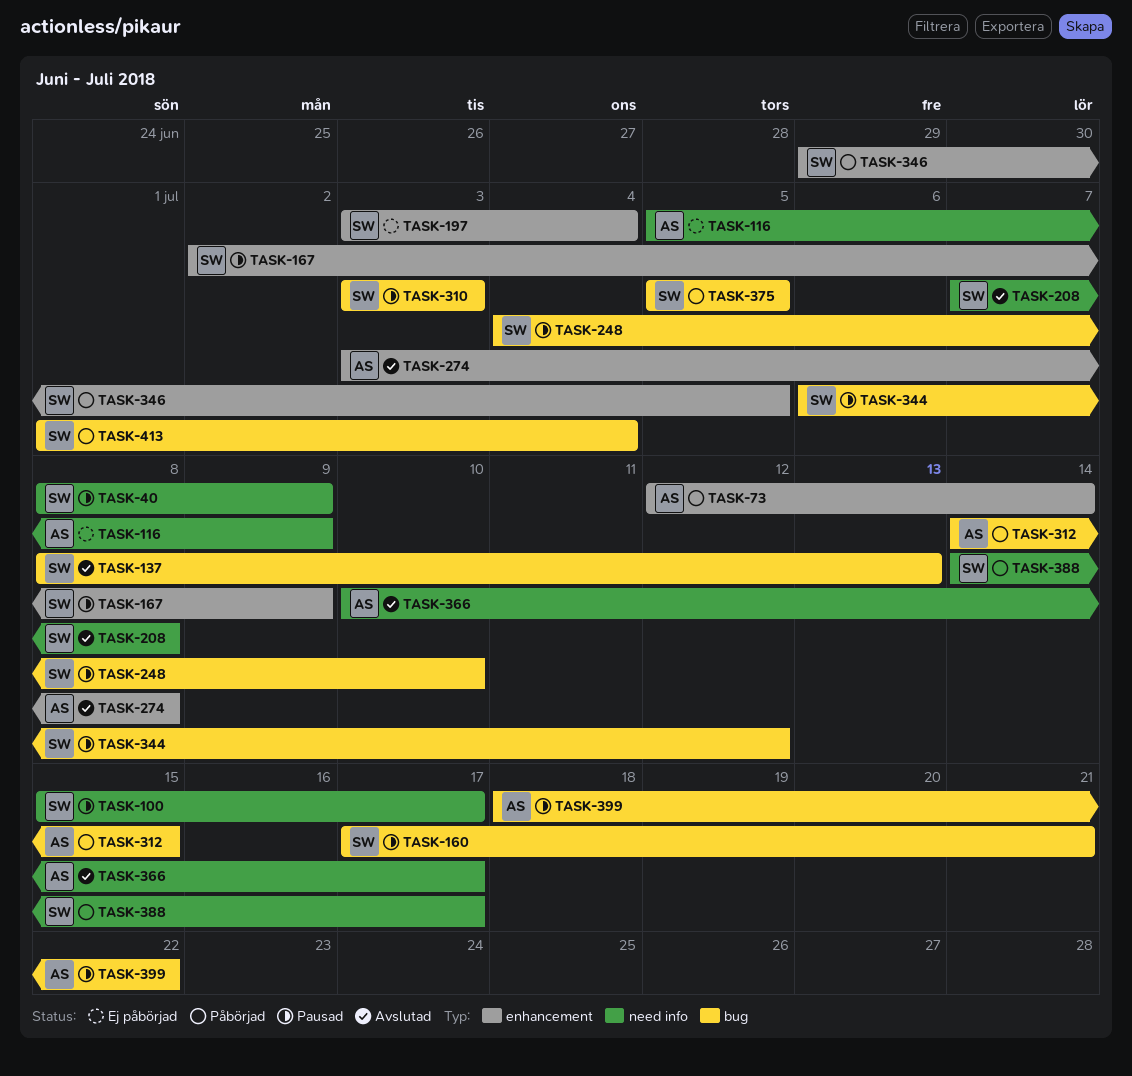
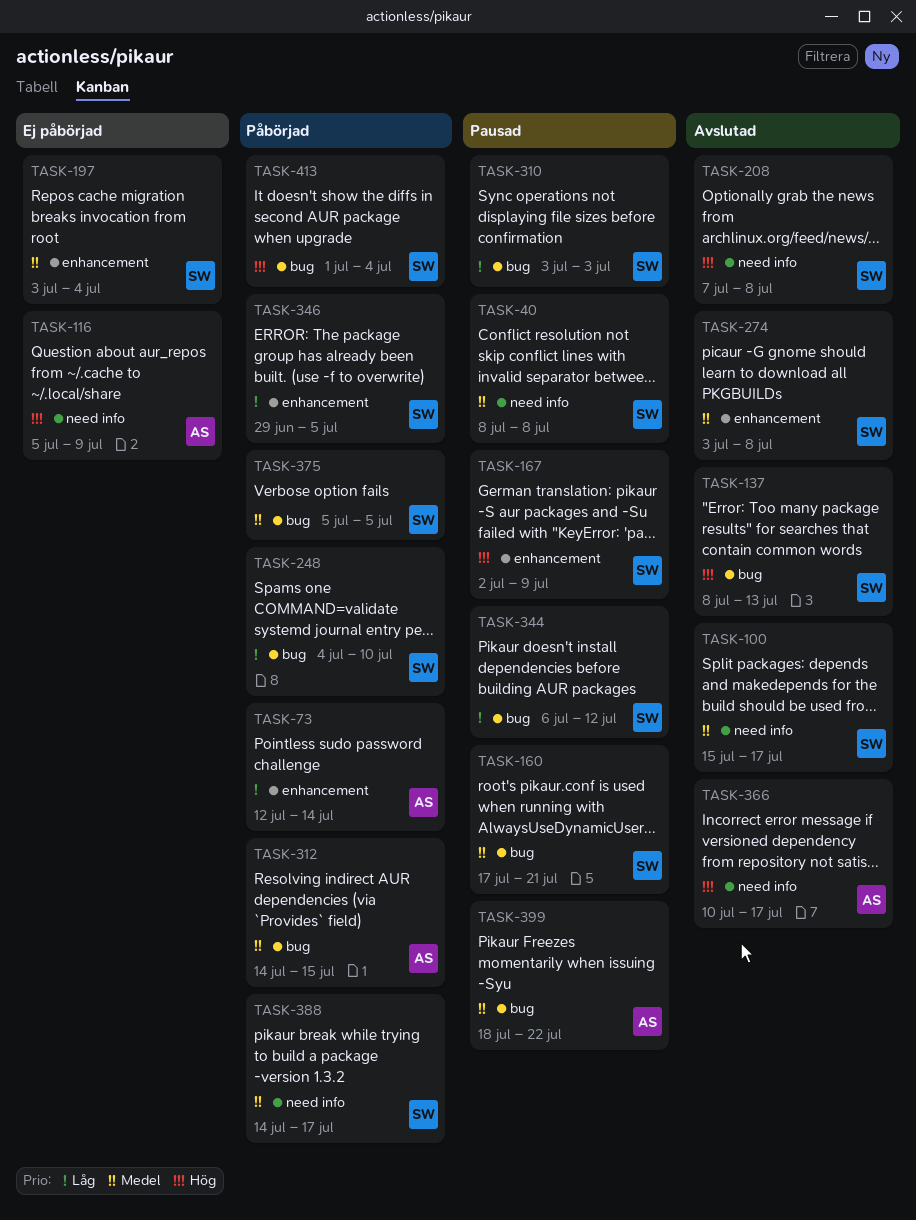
TASK-40, due: Jul 9 -> Jul 8
TASK-100, status: Pausad -> Avslutad
TASK-248, status: Pausad -> Påbörjad
TASK-274, owner: AS -> SW

